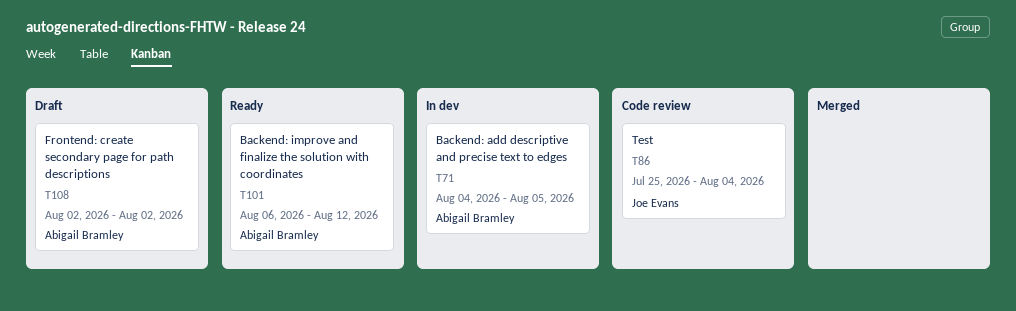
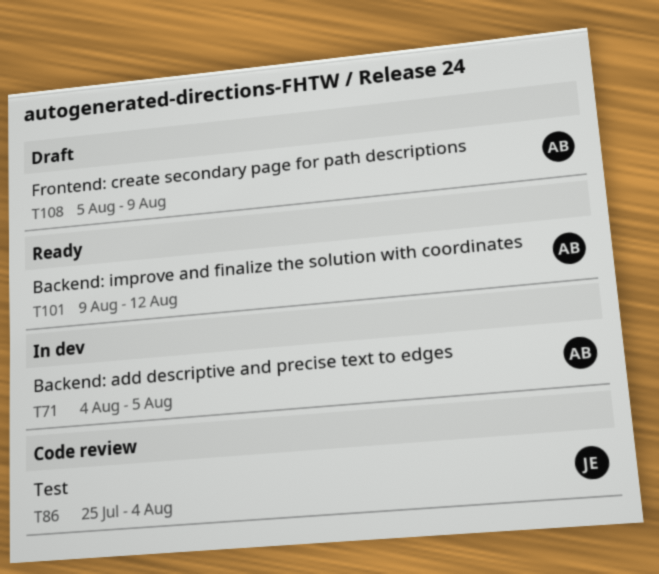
T101, start: Aug 6 -> Aug 9
T108, start: Aug 2 -> Aug 5
T108, due: Aug 2 -> Aug 9

